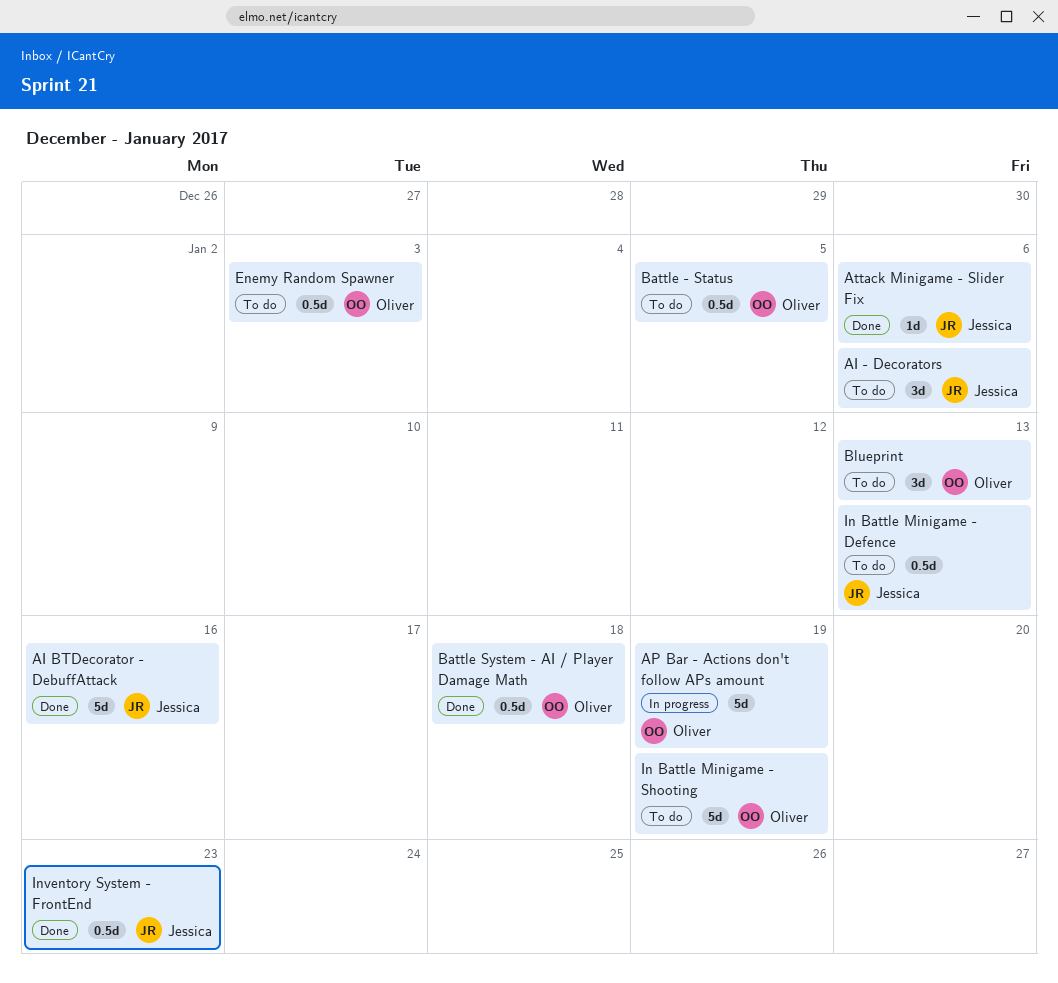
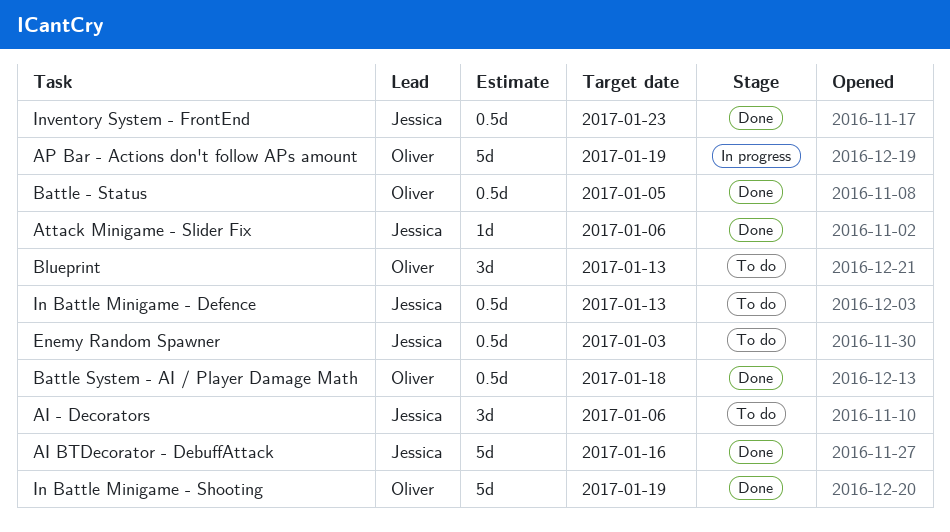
Battle - Status, status: To do -> Done
Enemy Random Spawner, owner: Oliver -> Jessica
In Battle Minigame - Shooting, status: To do -> Done

